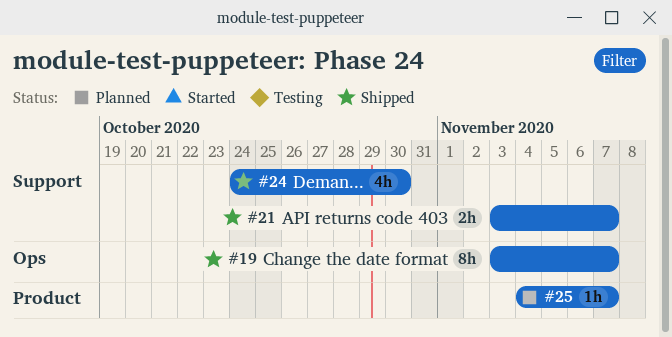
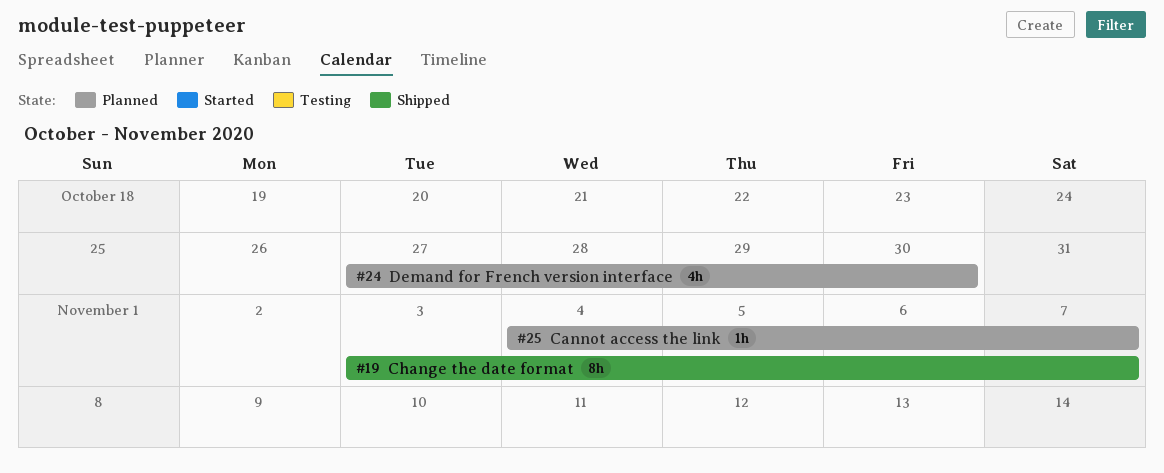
#21: present -> none
#24, status: Shipped -> Planned
#24, start: Oct 24 -> Oct 27

